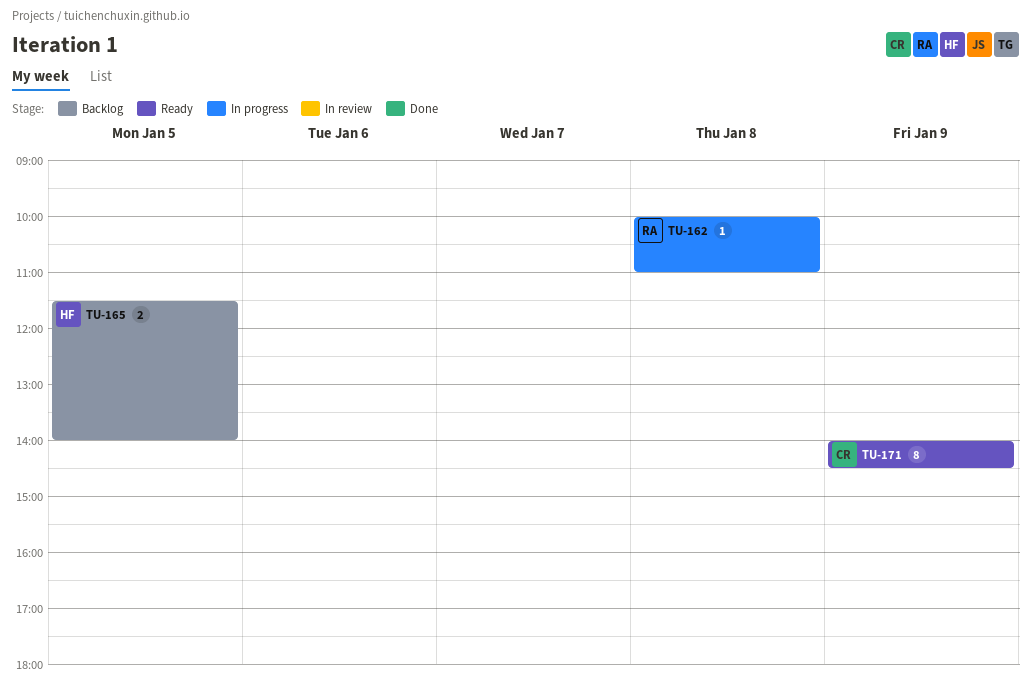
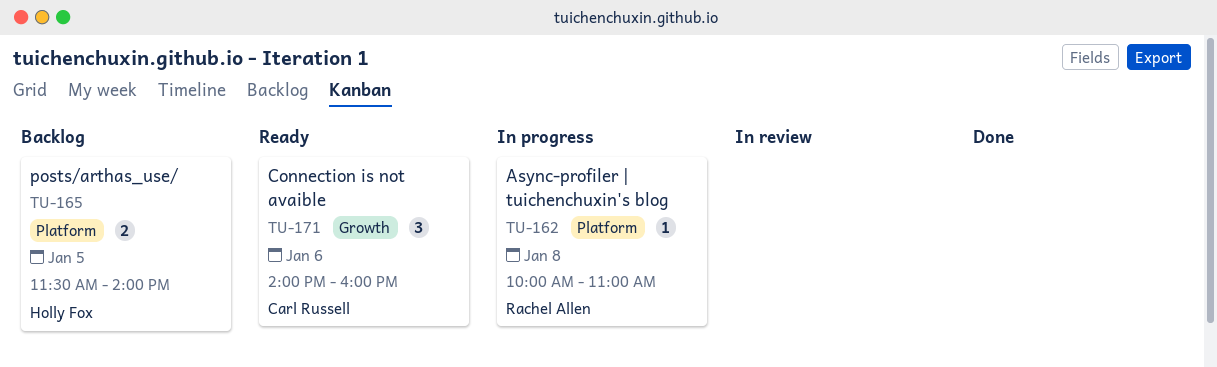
TU-171, estimate: 8 -> 3
TU-171, day: Jan 9 -> Jan 6
TU-171, ends: 14:30 -> 16:00

